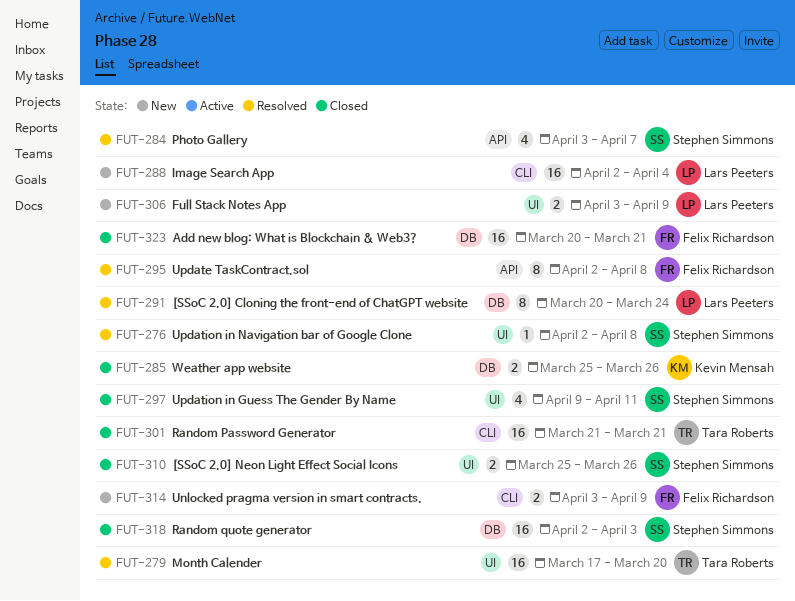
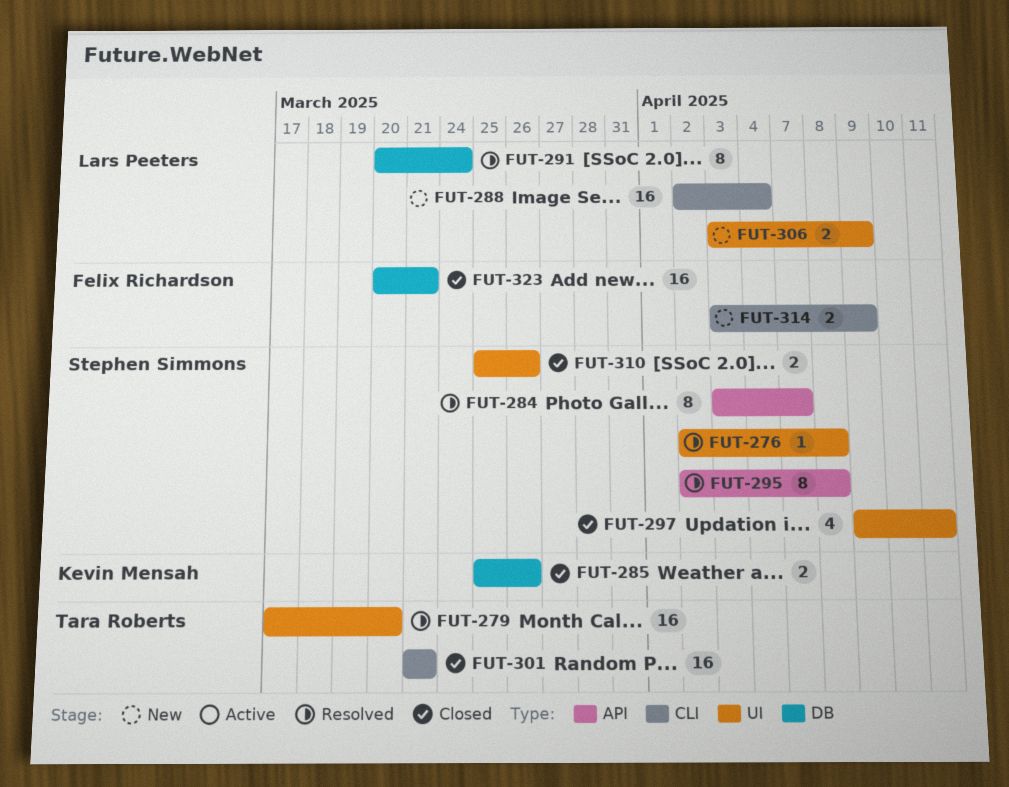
FUT-284, estimate: 4 -> 8
FUT-295, owner: Felix Richardson -> Stephen Simmons
FUT-318: present -> none

